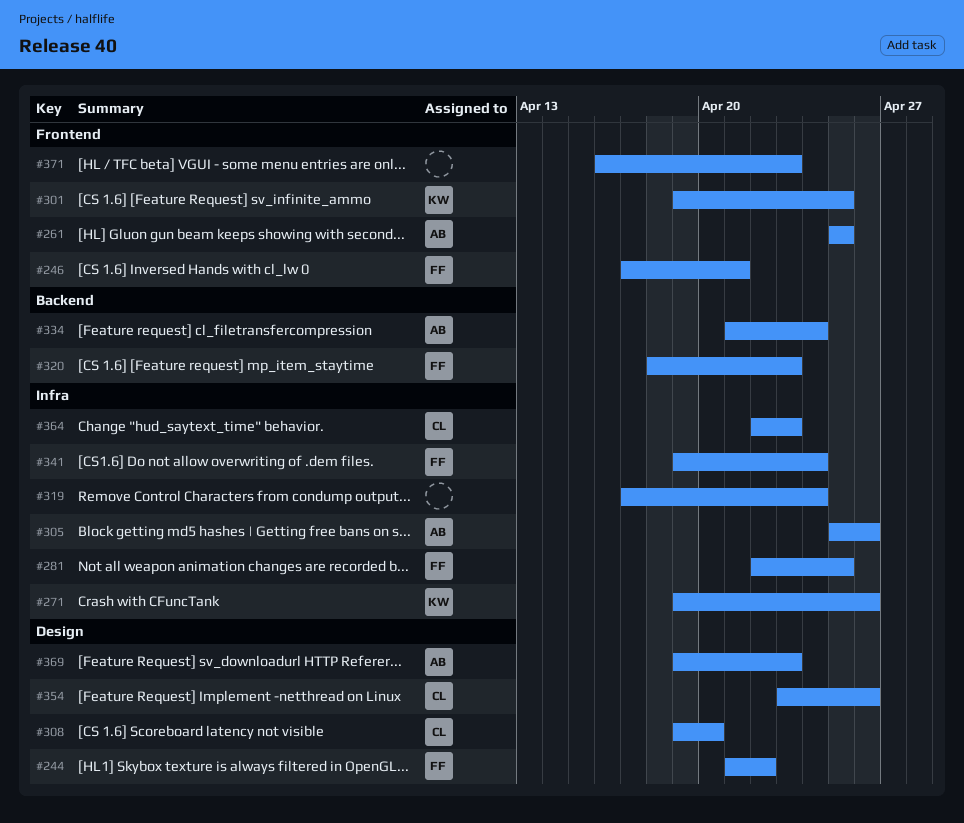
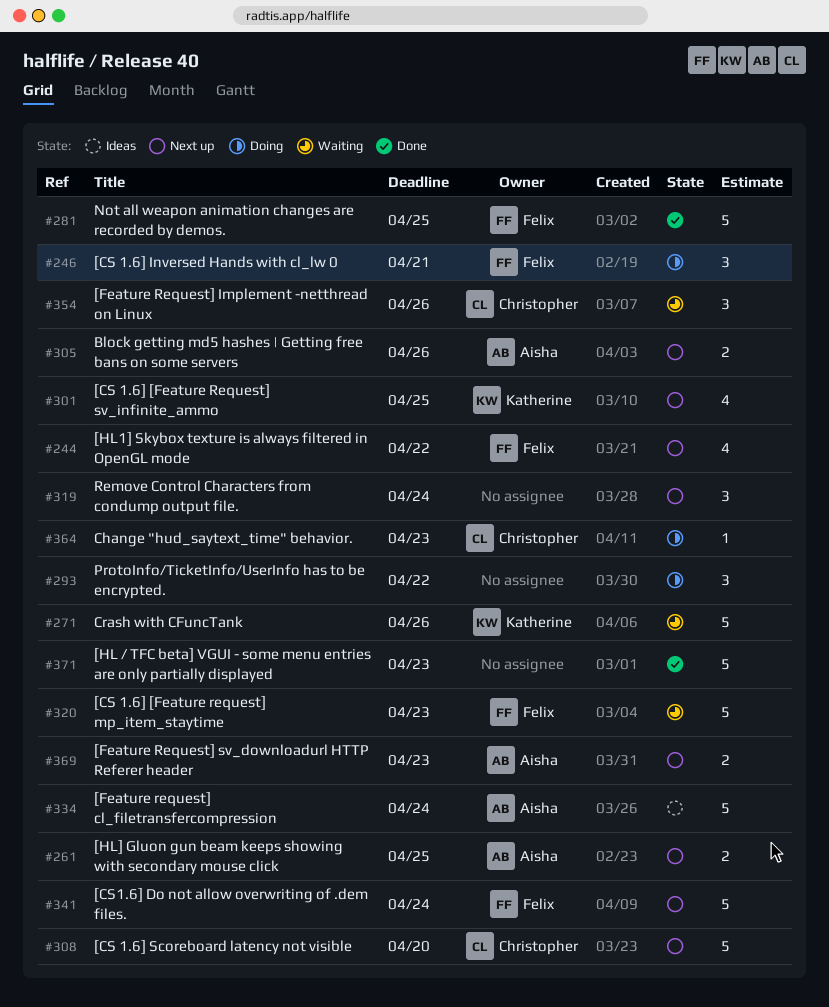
#293: none -> present

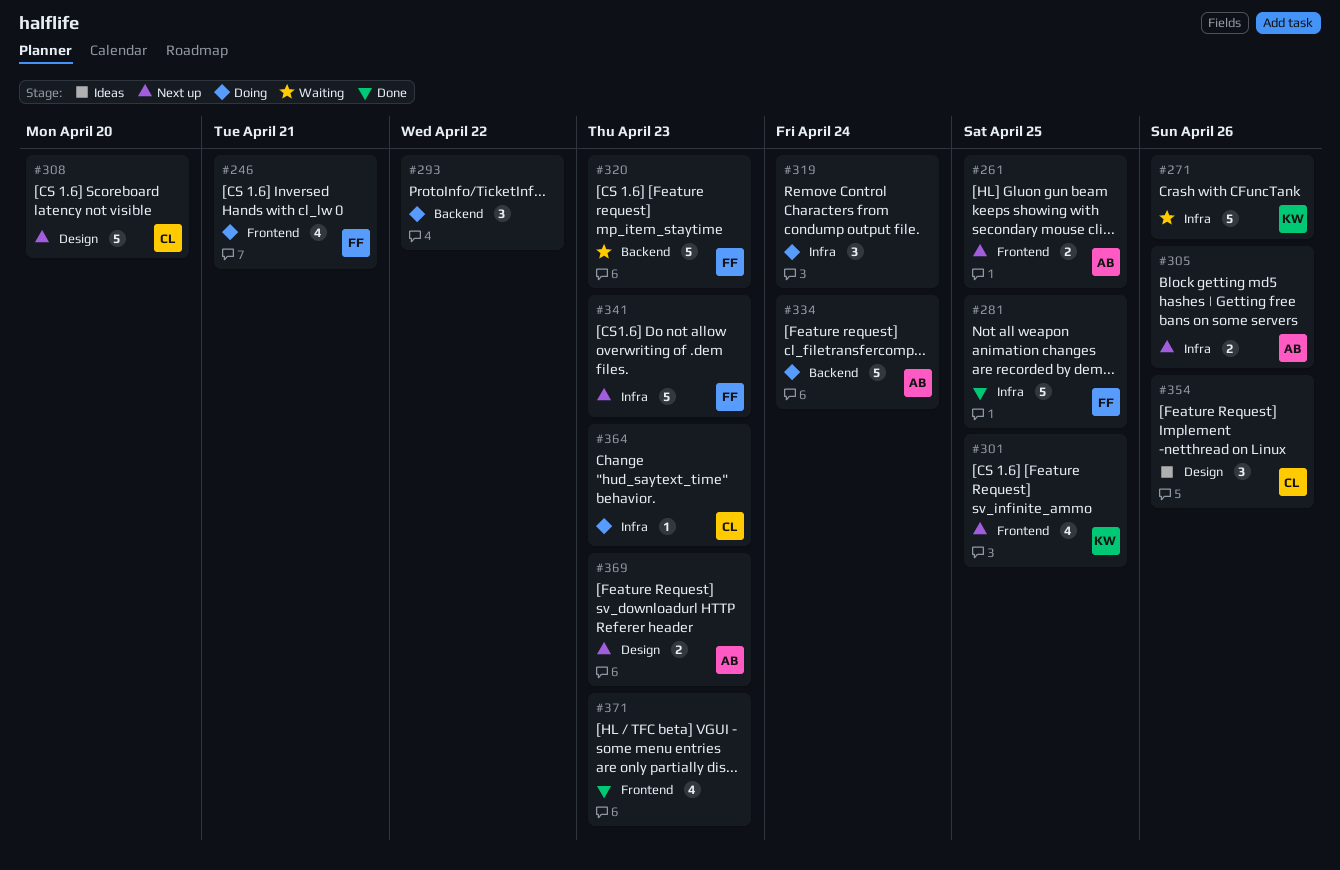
#244: present -> none
#246, estimate: 3 -> 4
#319, status: Next up -> Doing
#334, status: Ideas -> Doing
#341, due: Apr 24 -> Apr 23
#354, status: Waiting -> Ideas
#371, estimate: 5 -> 4

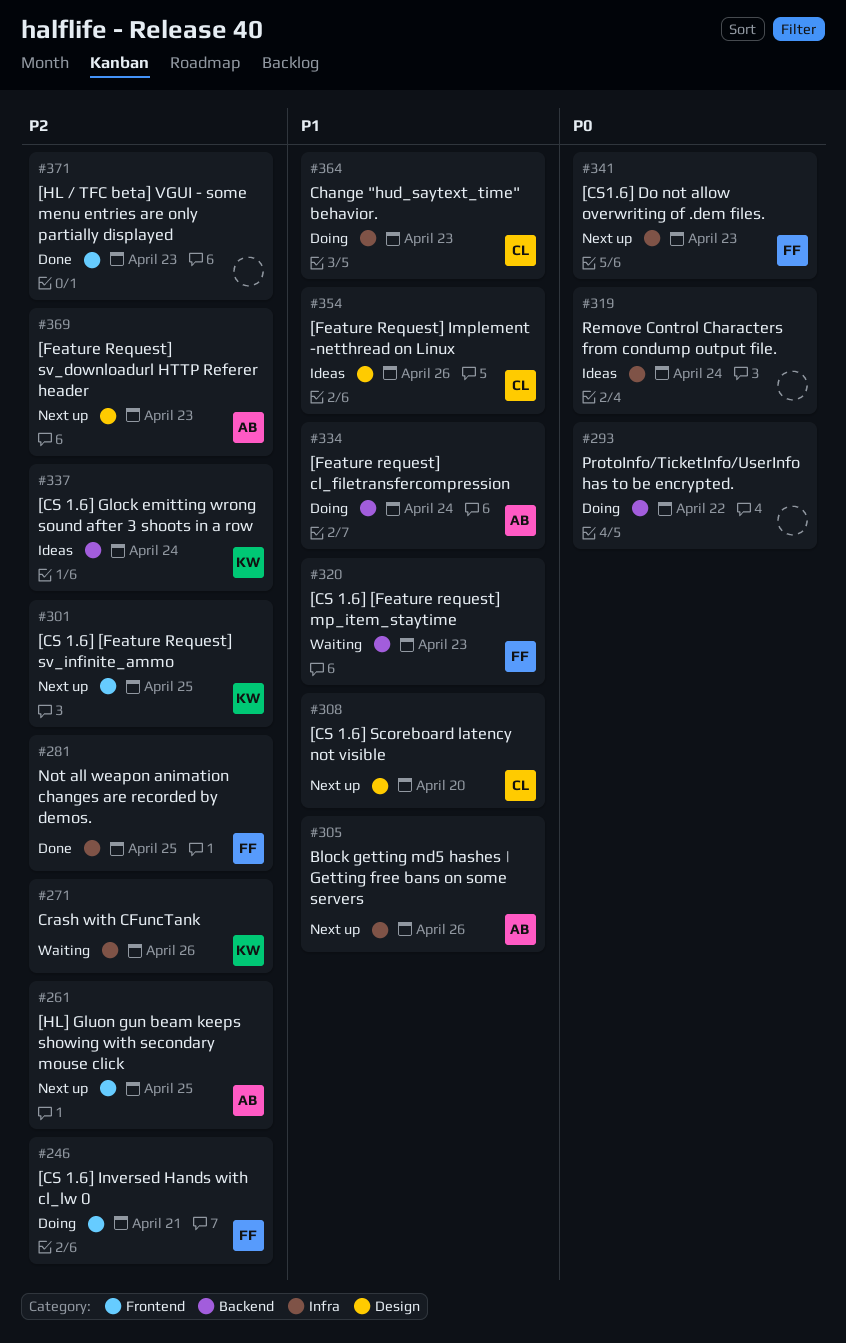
#319, status: Doing -> Ideas
#337: none -> present

